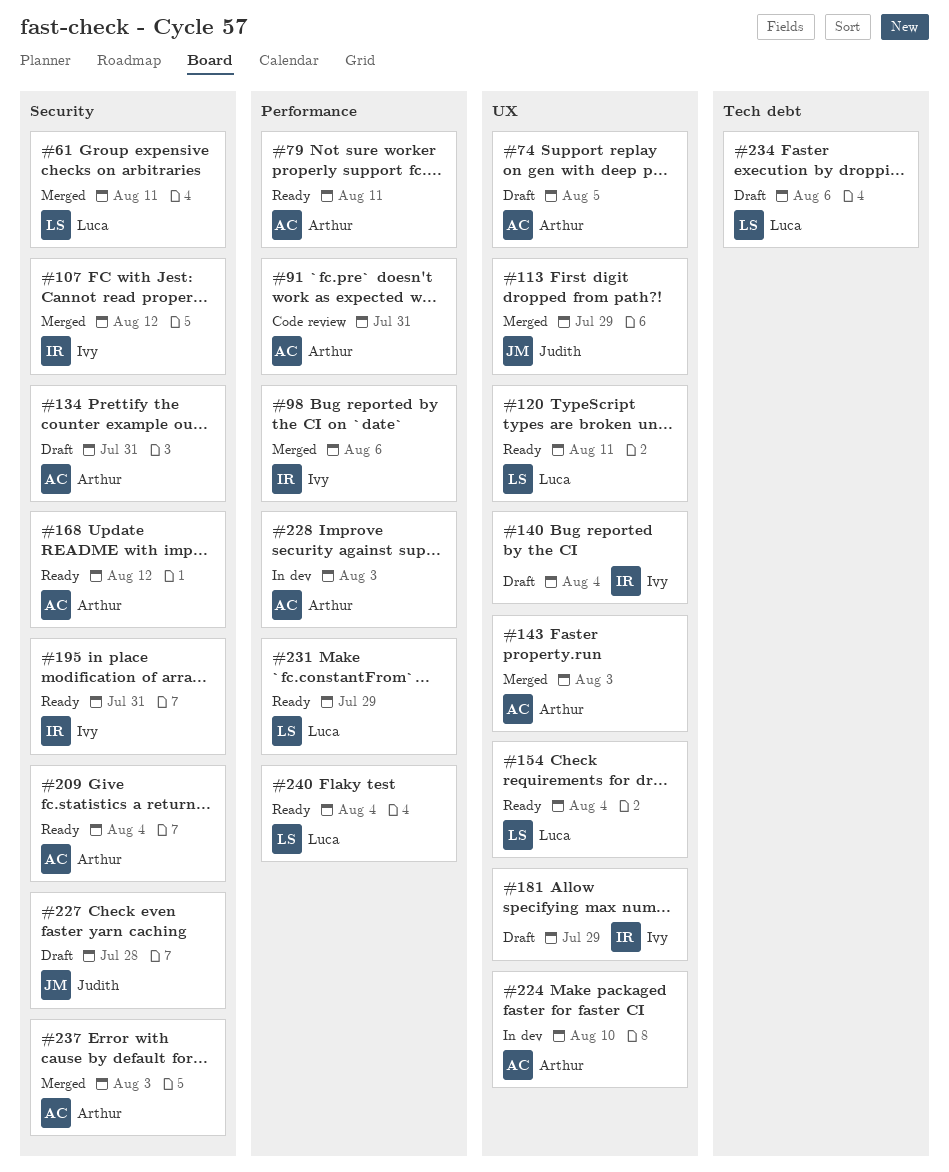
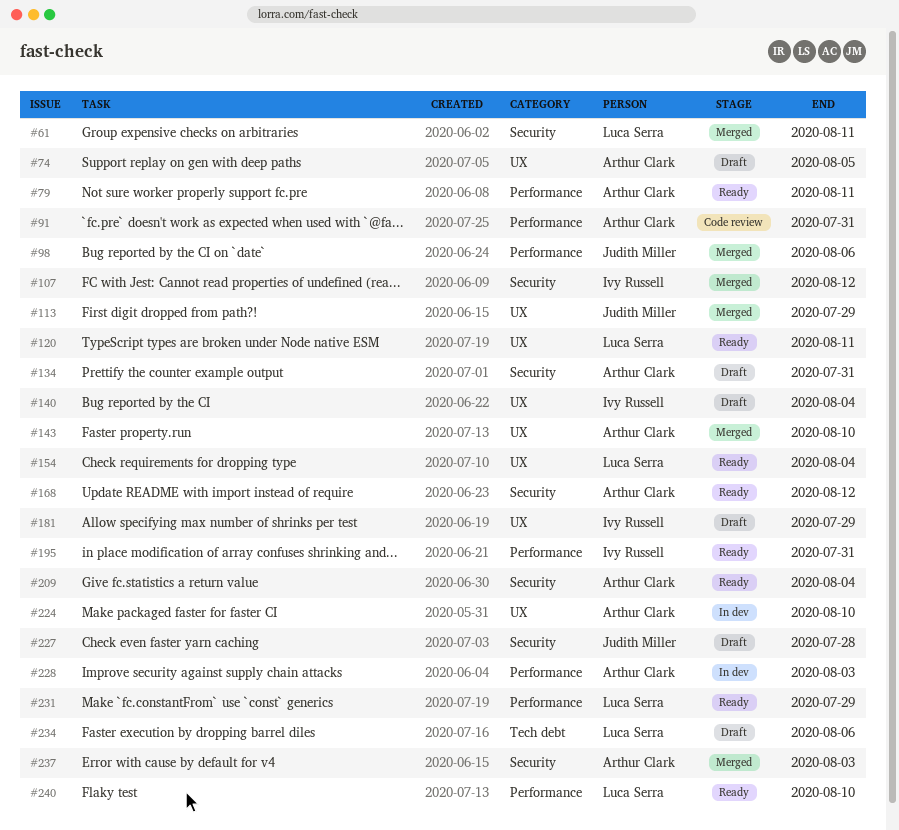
#98, owner: Ivy Russell -> Judith Miller
#143, due: Aug 3 -> Aug 10
#195, label: Security -> Performance
#240, due: Aug 4 -> Aug 10

